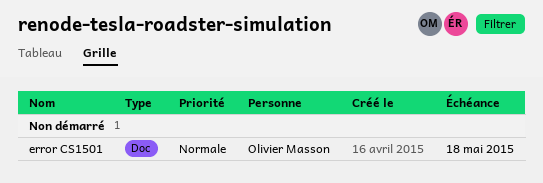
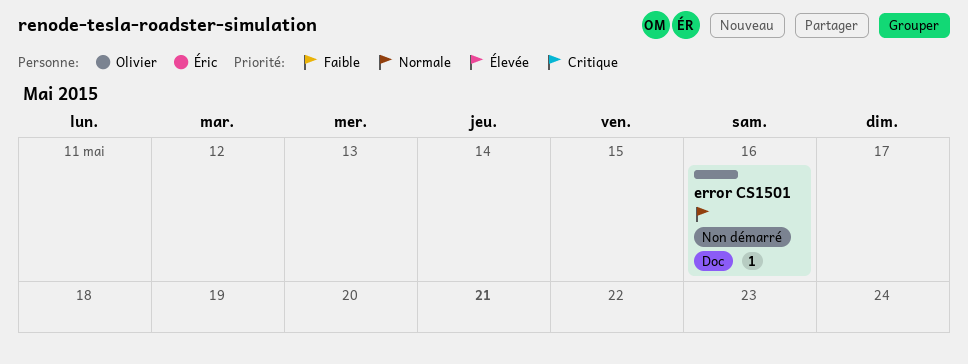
error CS1501, due: May 18 -> May 16

